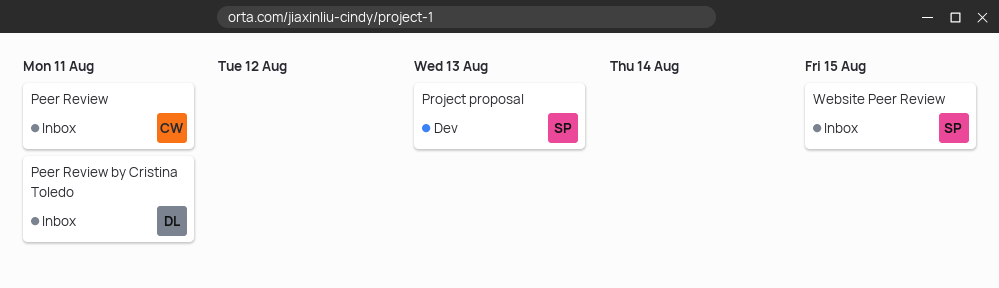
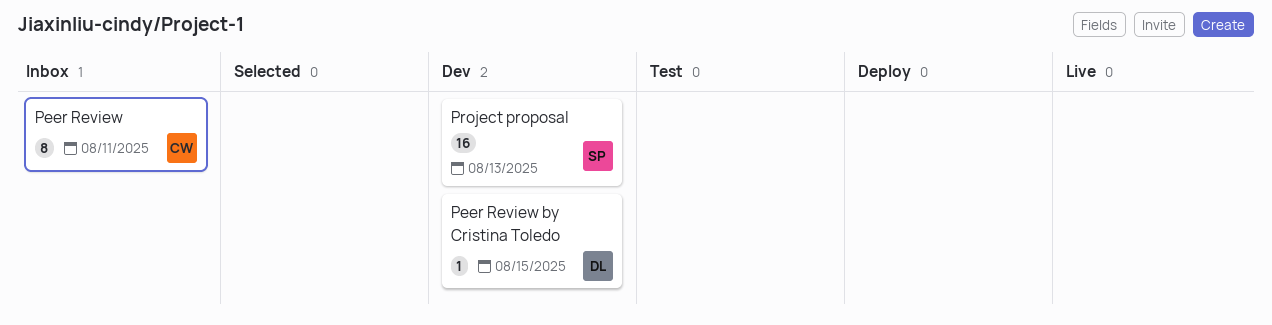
Peer Review by Cristina Toledo, status: Inbox -> Dev
Peer Review by Cristina Toledo, due: Aug 11 -> Aug 15
Website Peer Review: present -> none

